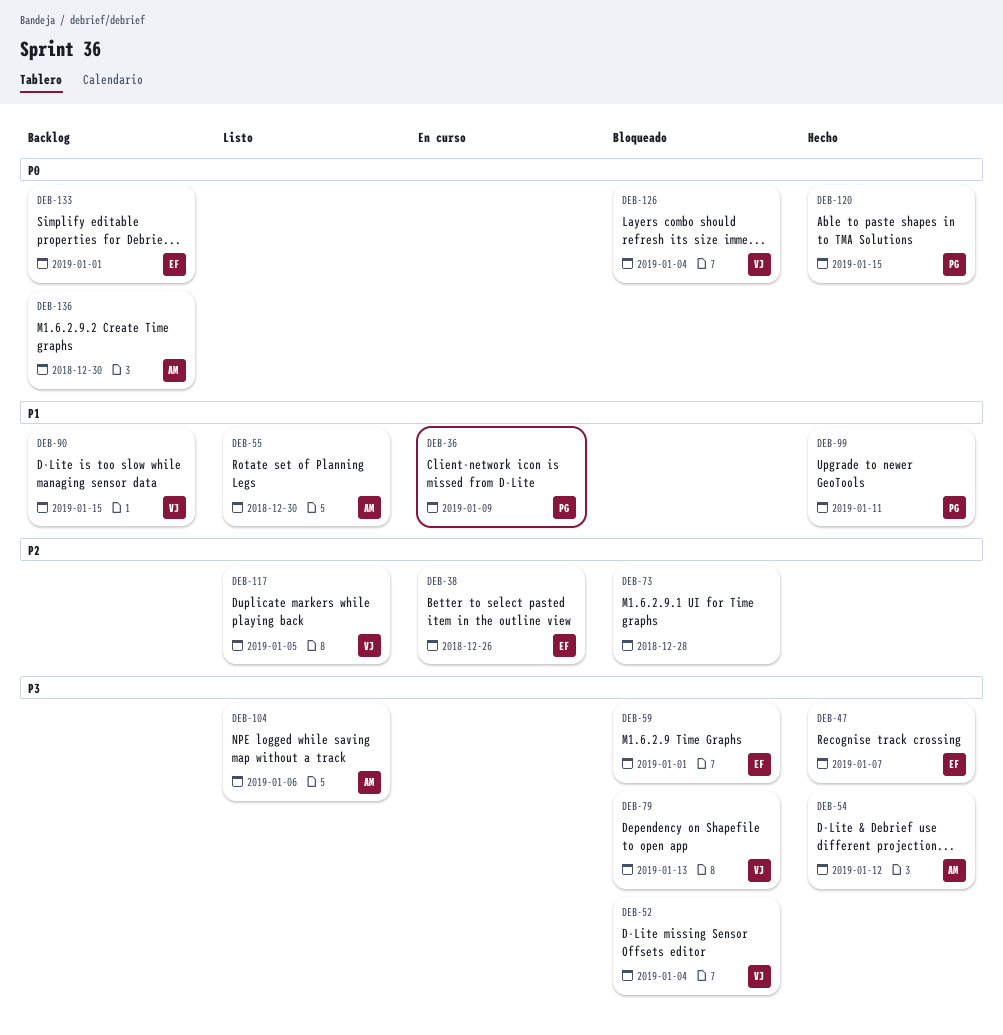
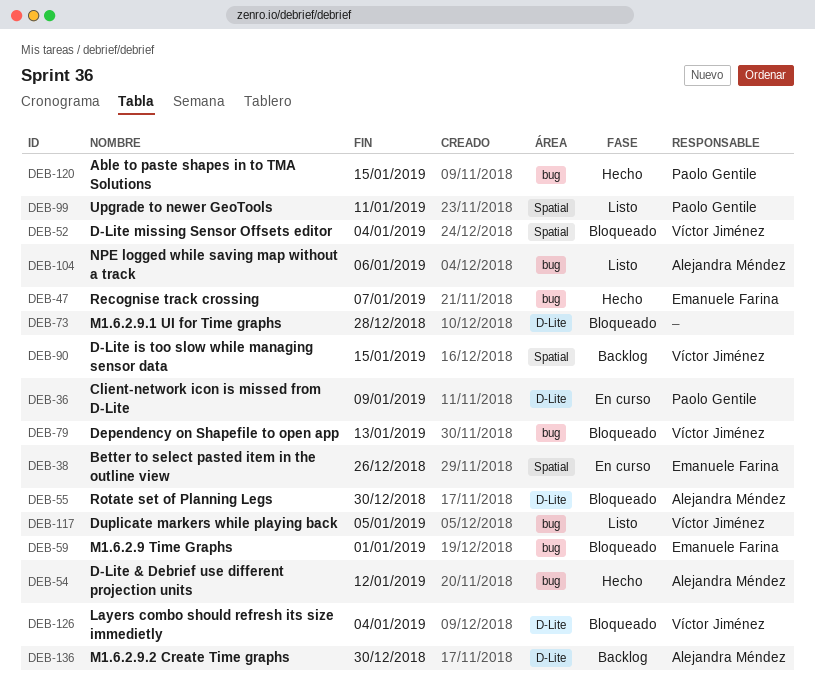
DEB-55, status: Listo -> Bloqueado
DEB-99, status: Hecho -> Listo
DEB-133: present -> none

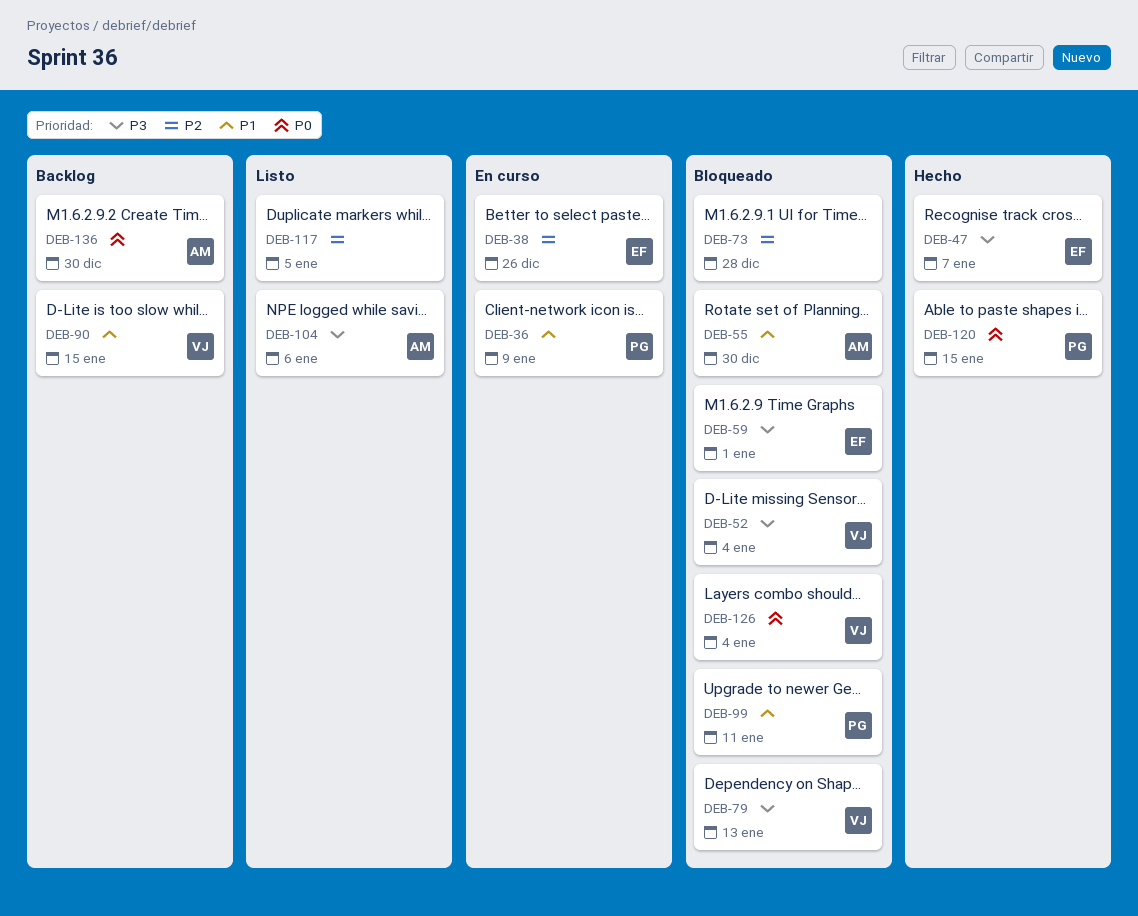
DEB-54: present -> none
DEB-99, status: Listo -> Bloqueado
DEB-117, owner: Víctor Jiménez -> none

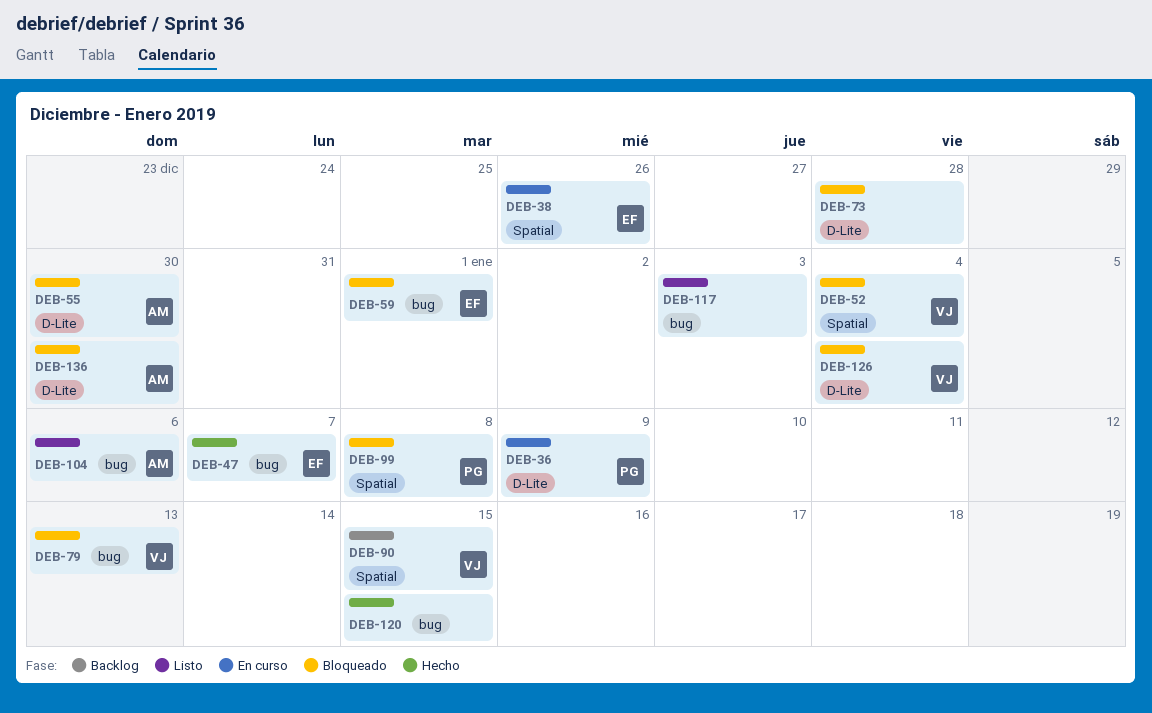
DEB-99, due: Jan 11 -> Jan 8
DEB-117, due: Jan 5 -> Jan 3
DEB-120, owner: PG -> none
DEB-136, status: Backlog -> Bloqueado

